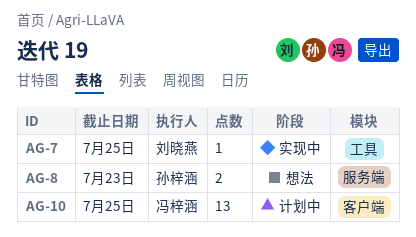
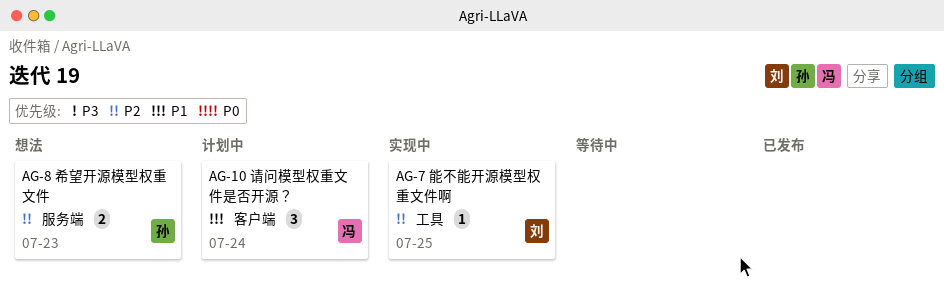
AG-10, estimate: 13 -> 3
AG-10, due: Jul 25 -> Jul 24

